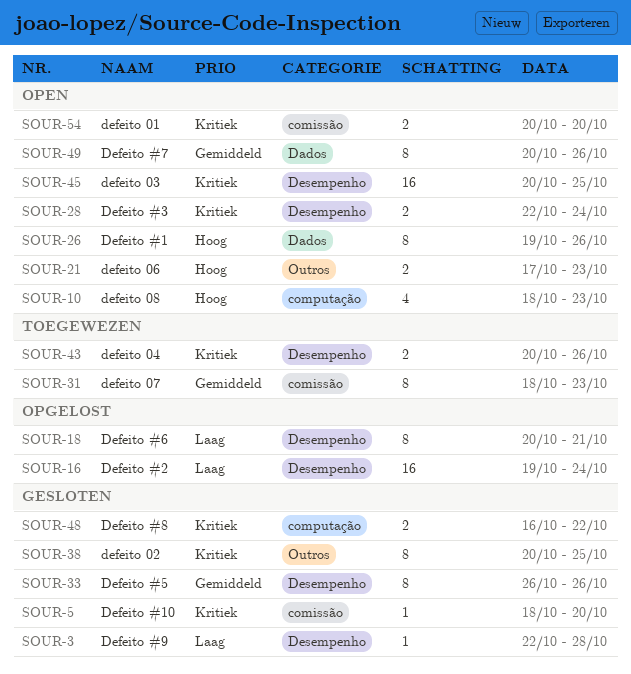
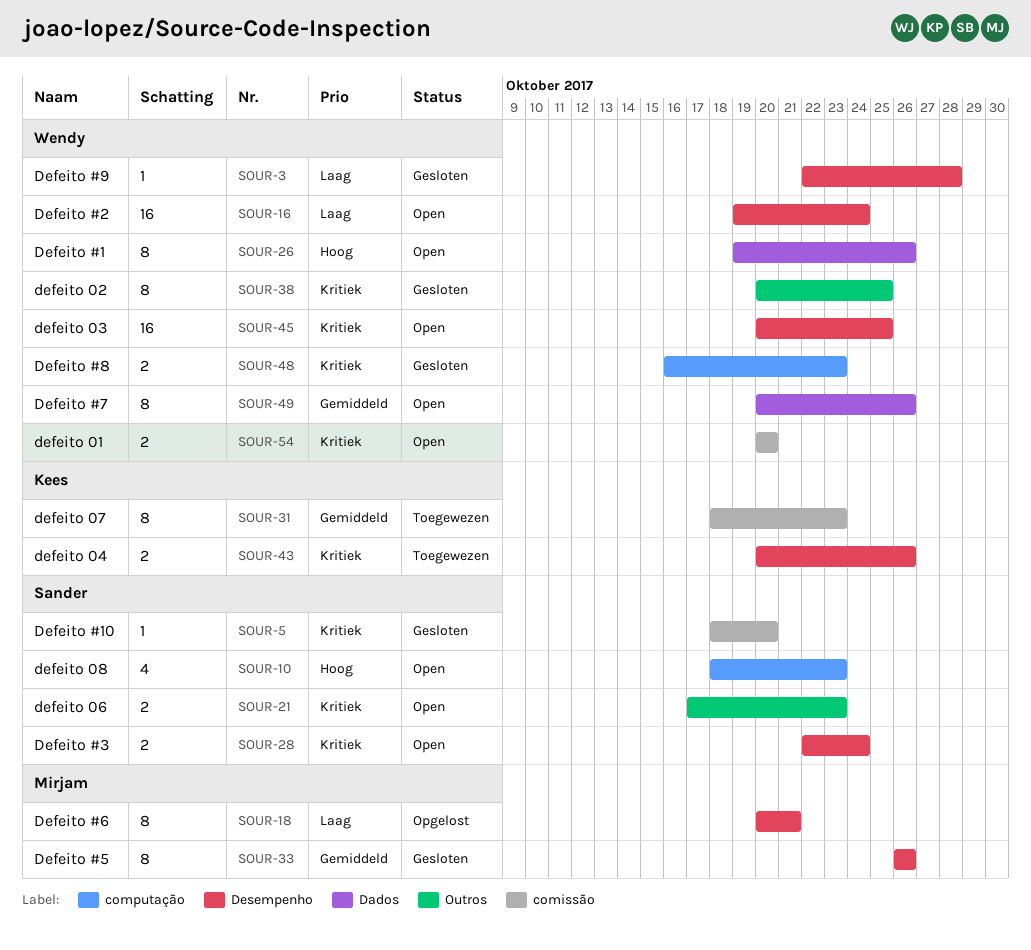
SOUR-16, status: Opgelost -> Open
SOUR-21, priority: Hoog -> Kritiek
SOUR-48, due: Oct 22 -> Oct 23

